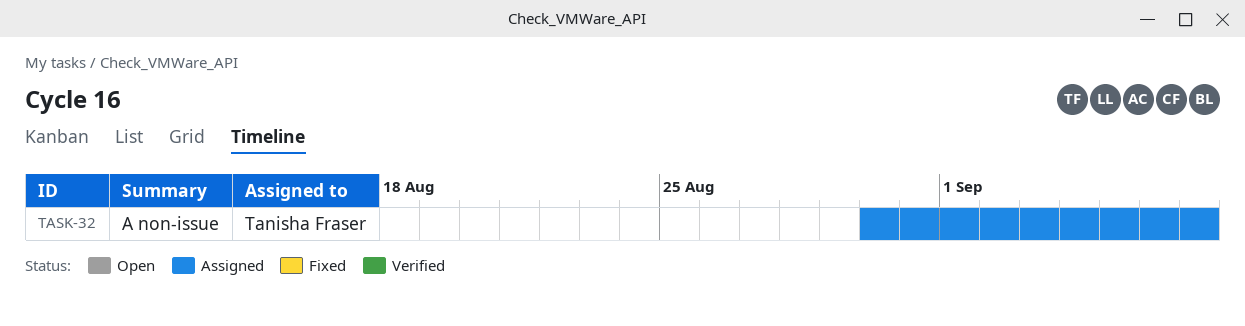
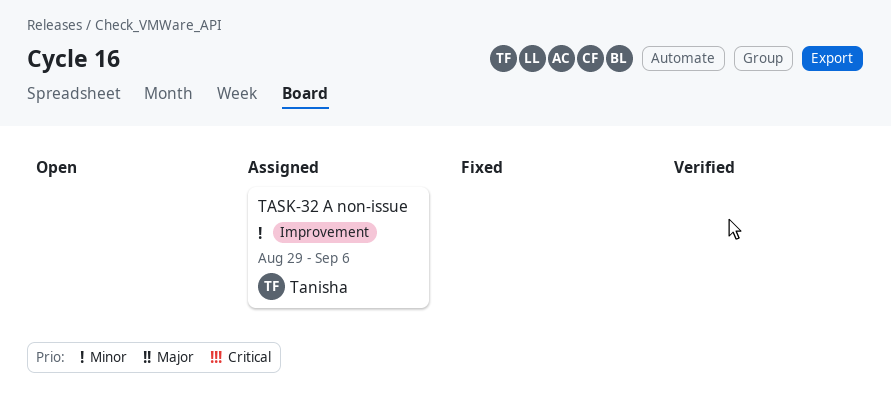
TASK-32, start: Aug 30 -> Aug 29
TASK-32, due: Sep 7 -> Sep 6

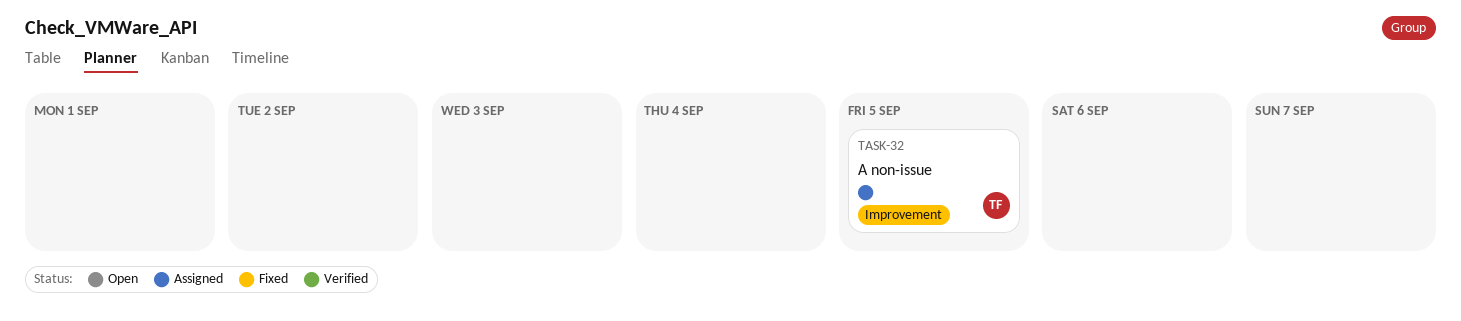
TASK-32, due: Sep 6 -> Sep 5

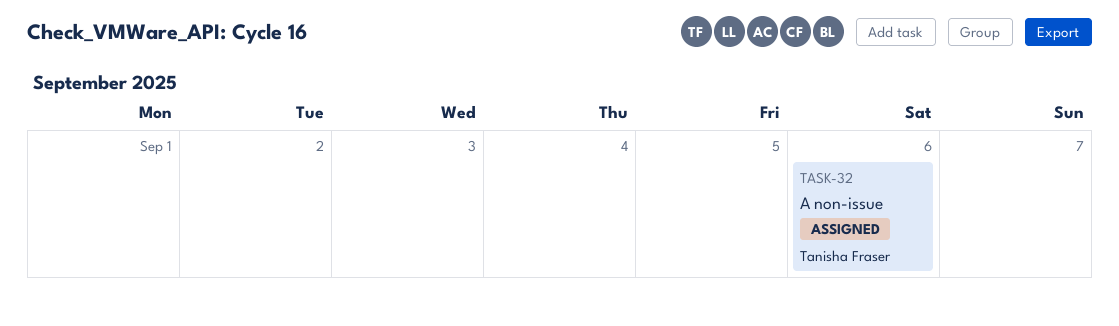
TASK-32, due: Sep 5 -> Sep 6

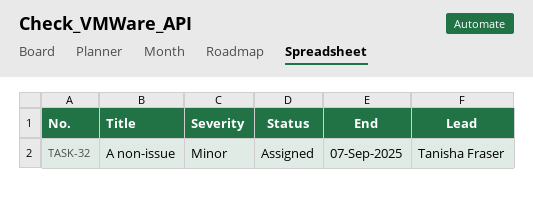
TASK-32, due: Sep 6 -> Sep 7

